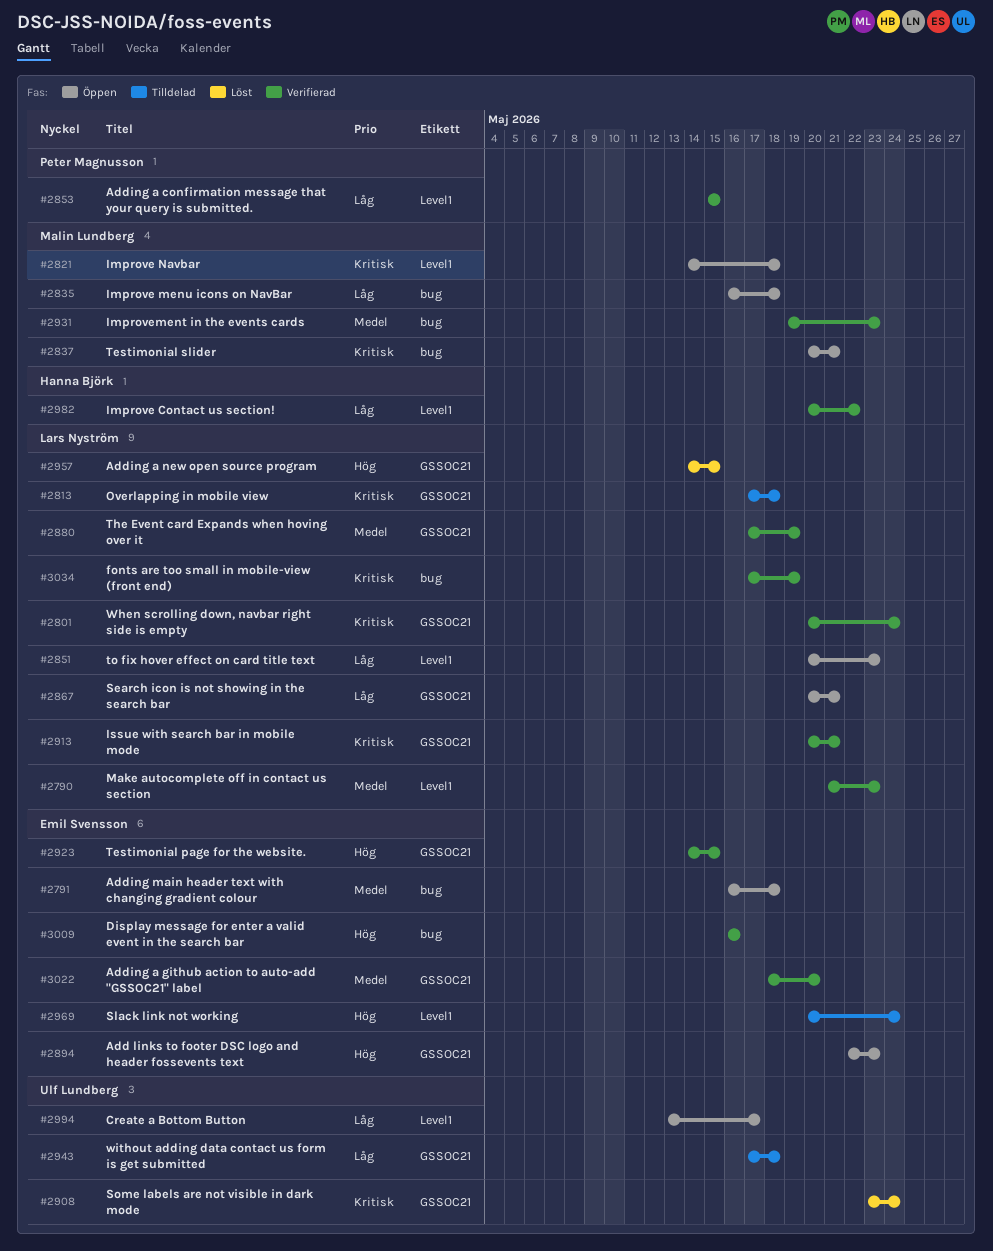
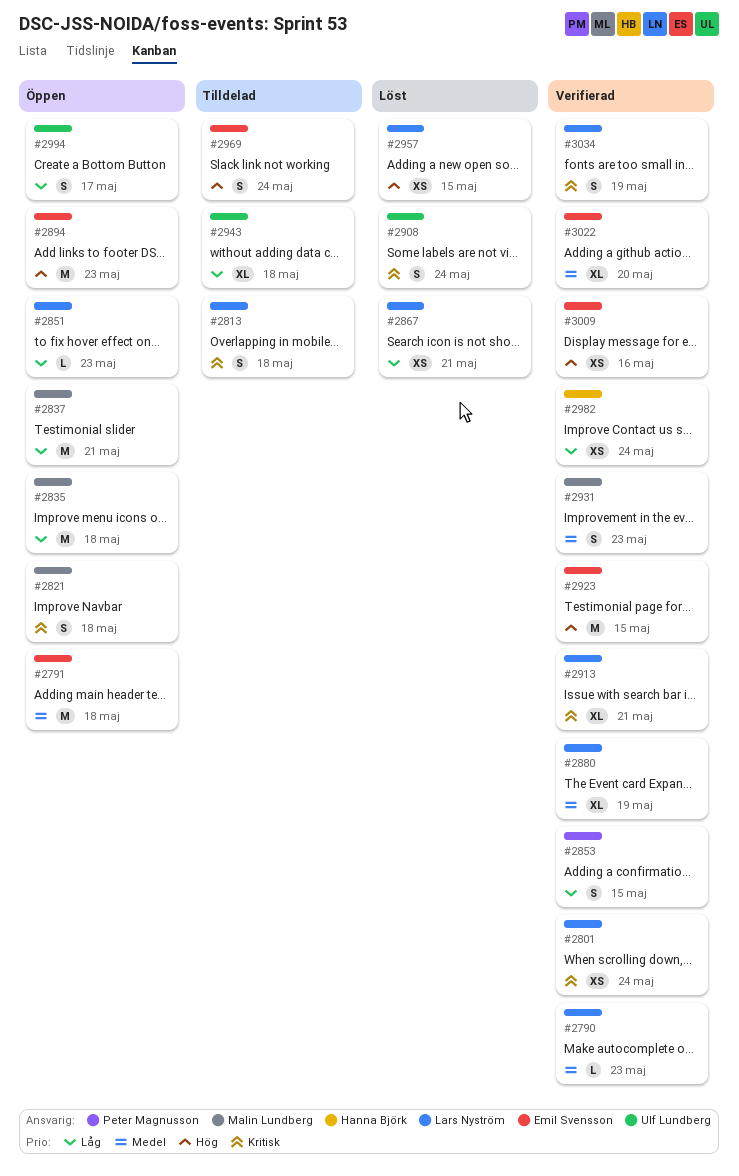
#2837, priority: Kritisk -> Låg
#2867, status: Öppen -> Löst
#2982, due: May 22 -> May 24

